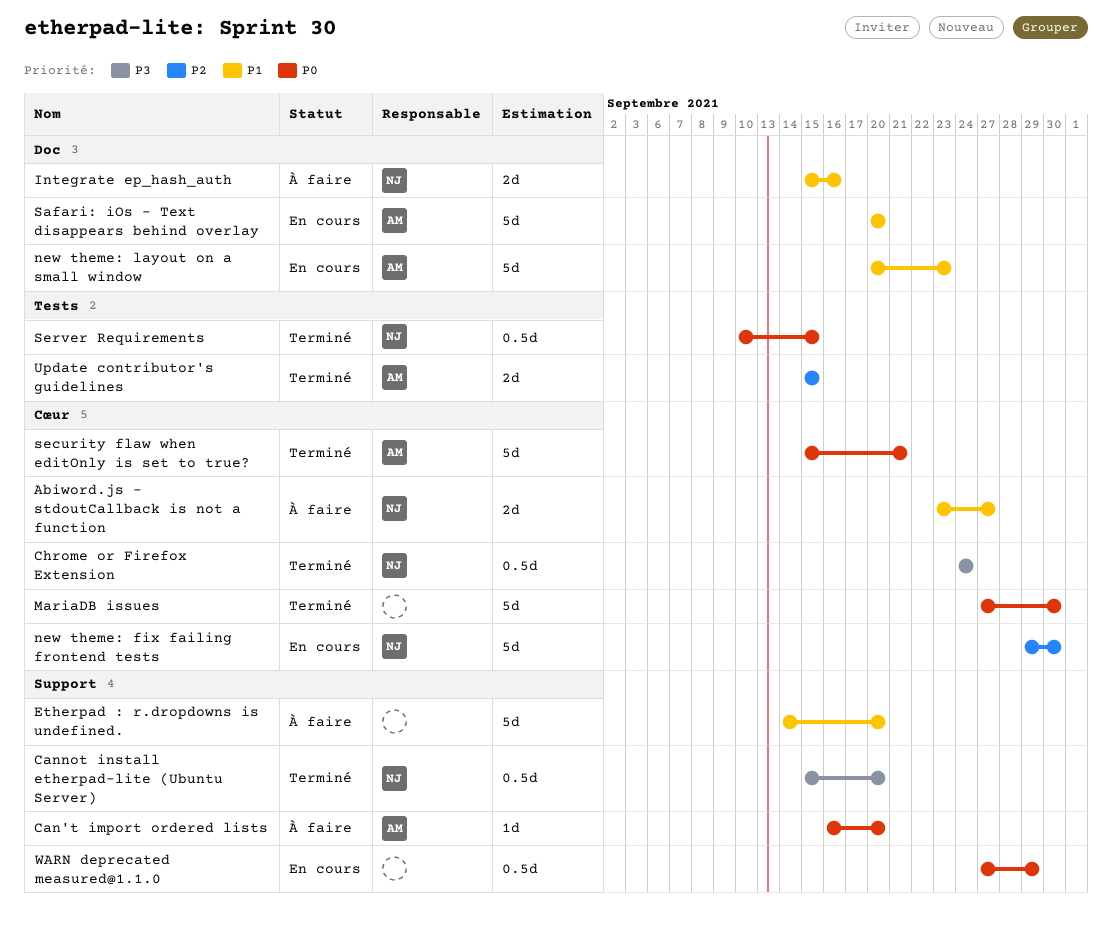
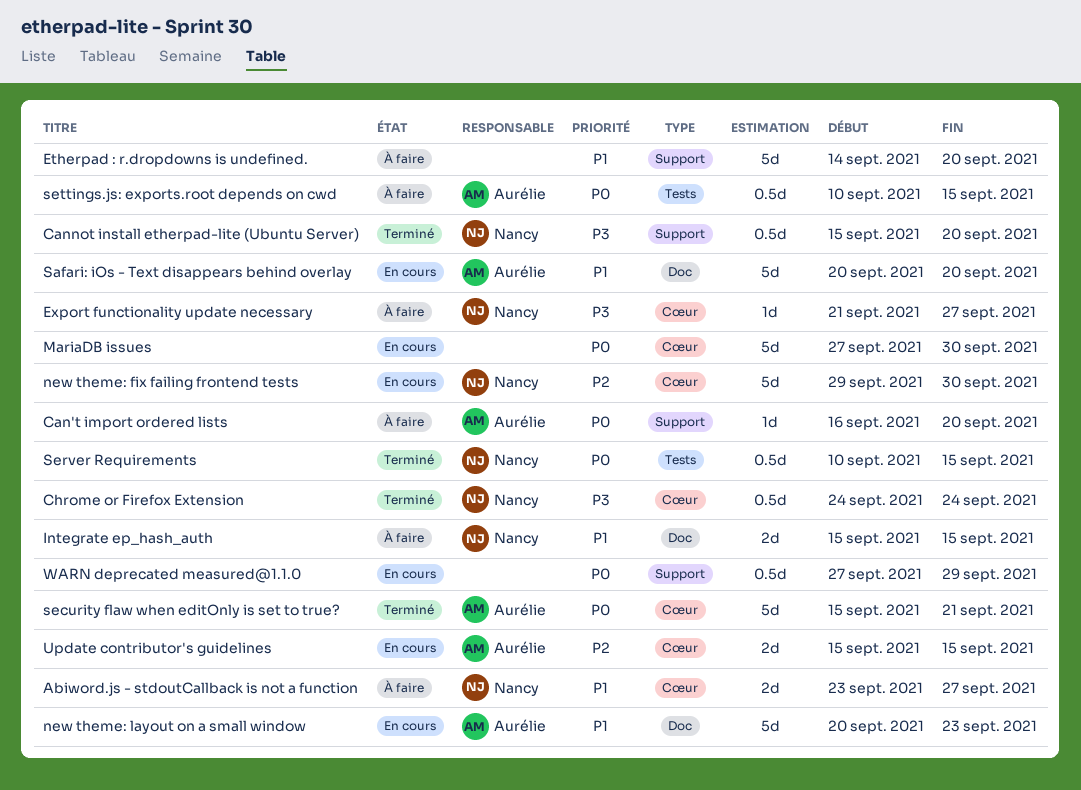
Export functionality update necessary: none -> present
Integrate ep_hash_auth, due: Sep 16 -> Sep 15
MariaDB issues, status: Terminé -> En cours
settings.js: exports.root depends on cwd: none -> present
Update contributor's guidelines, status: Terminé -> En cours
Update contributor's guidelines, label: Tests -> Cœur

